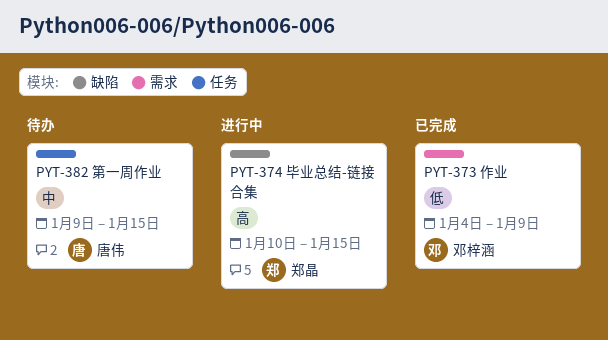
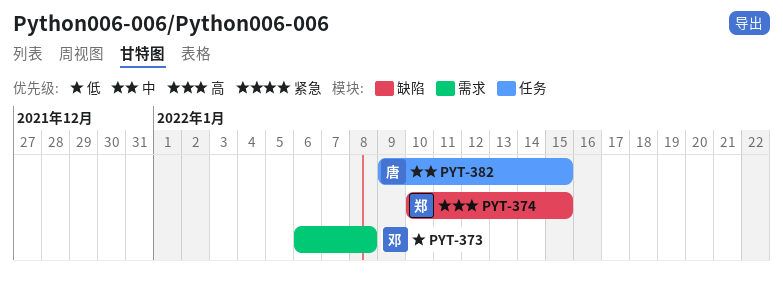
PYT-373, start: Jan 4 -> Jan 6
PYT-373, due: Jan 9 -> Jan 8

